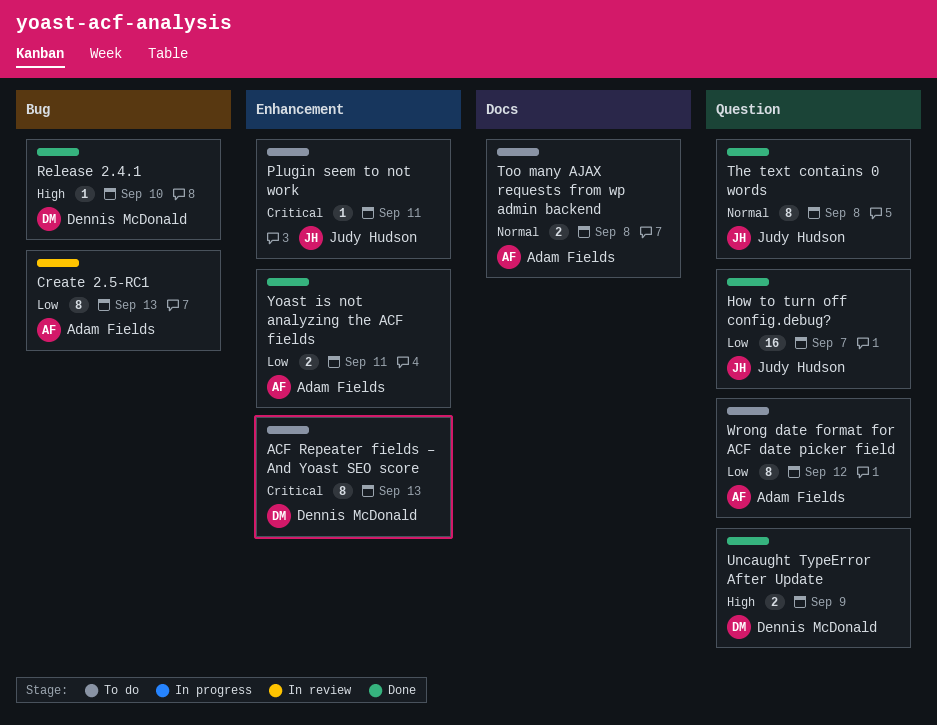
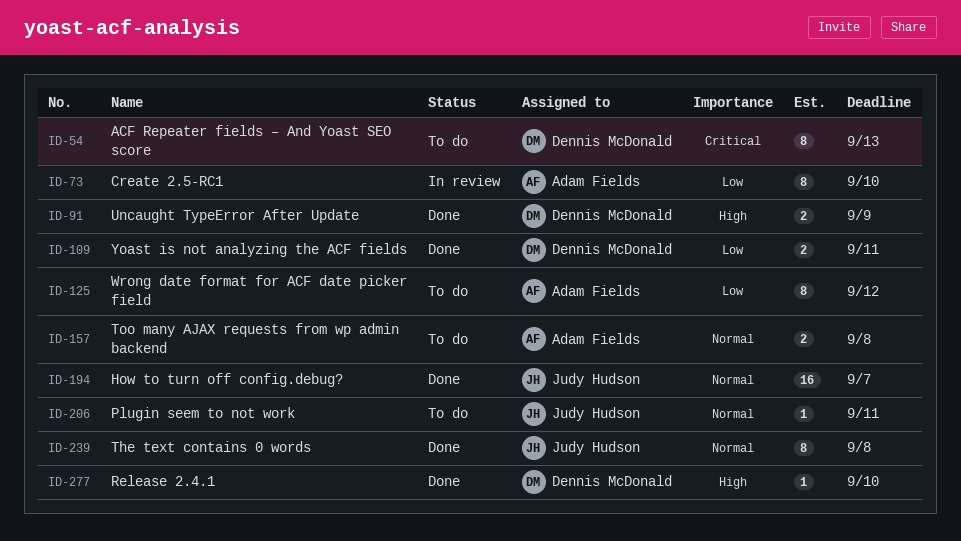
Create 2.5-RC1, due: Sep 13 -> Sep 10
How to turn off config.debug?, priority: Low -> Normal
Plugin seem to not work, priority: Critical -> Normal
Yoast is not analyzing the ACF fields, owner: Adam Fields -> Dennis McDonald

